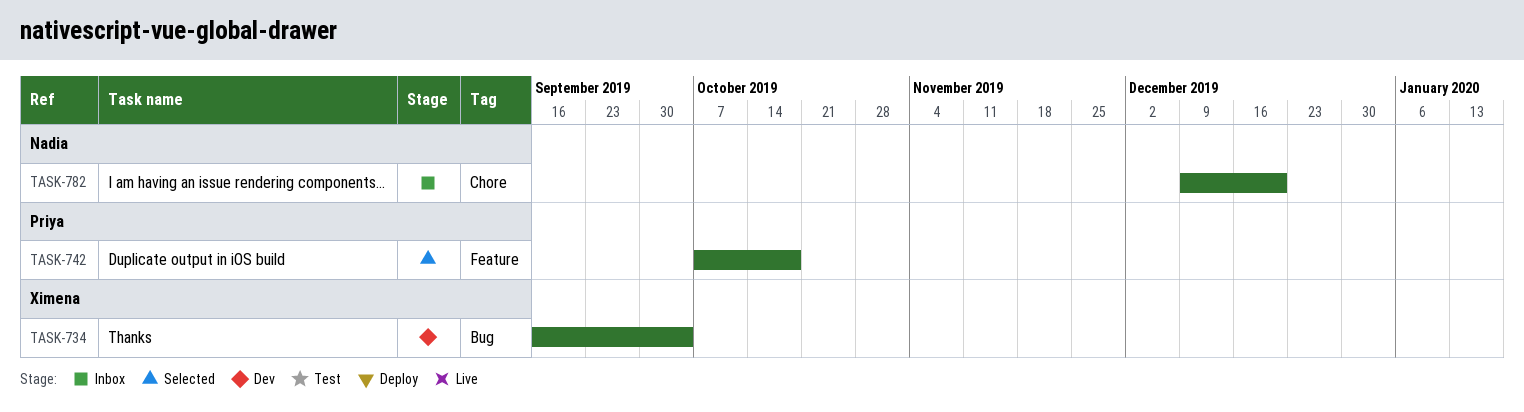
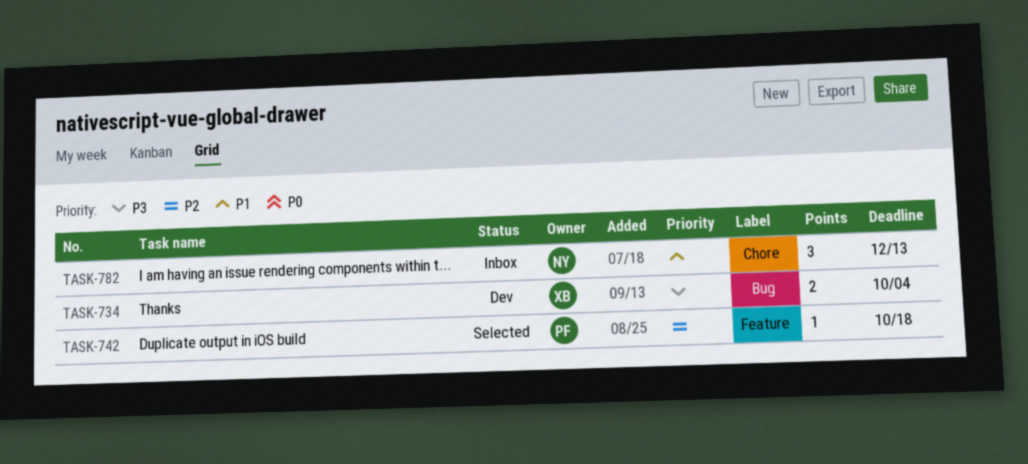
TASK-782, due: Dec 20 -> Dec 13

